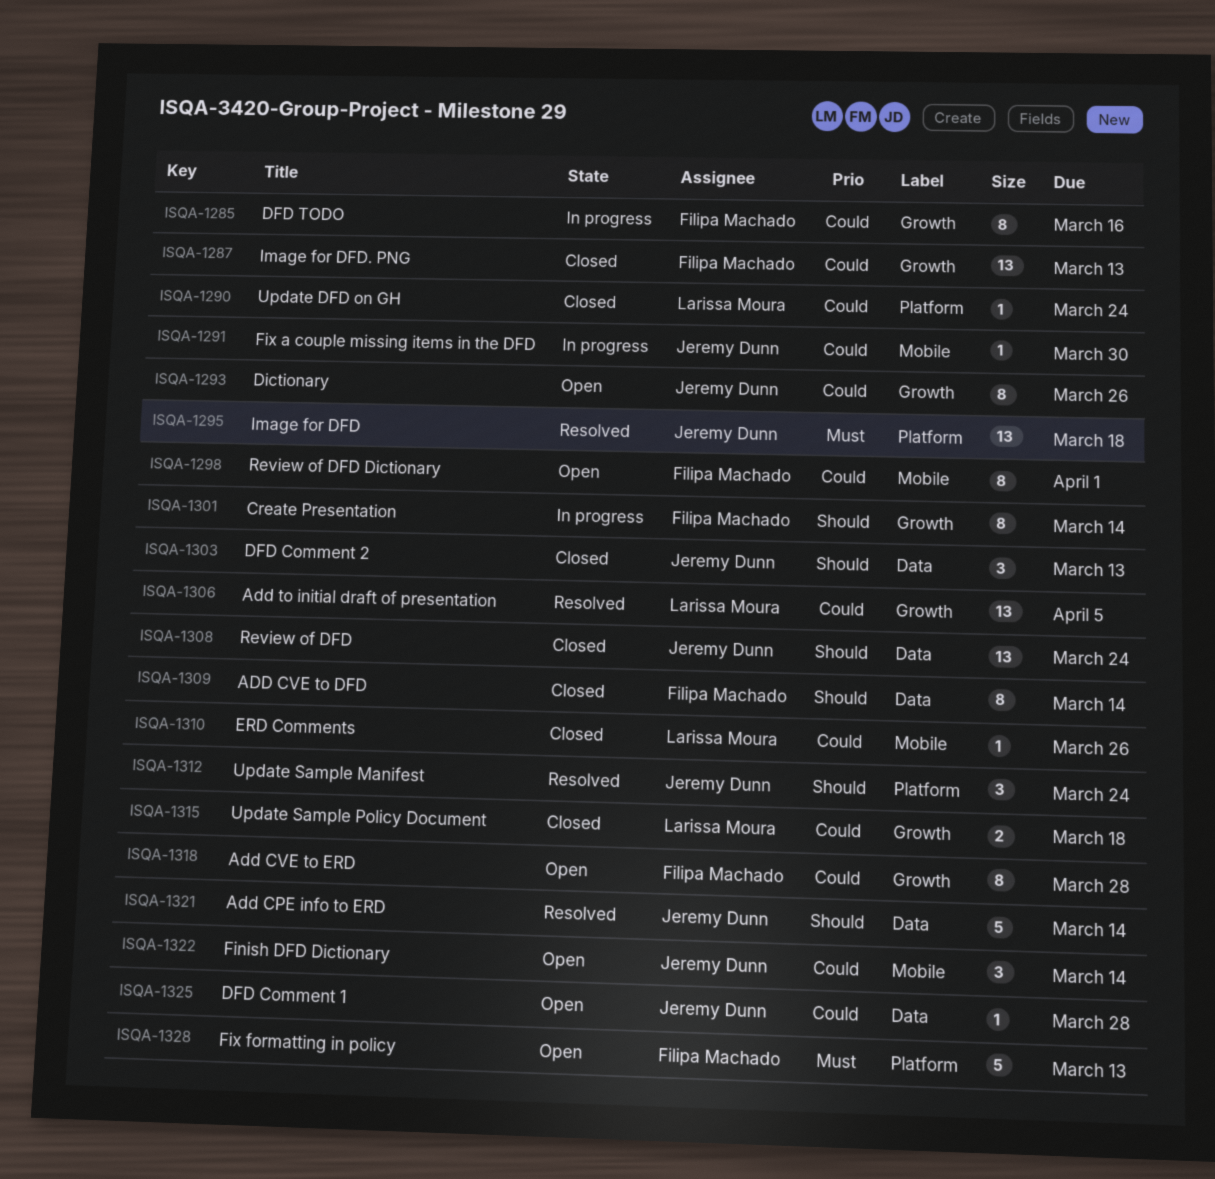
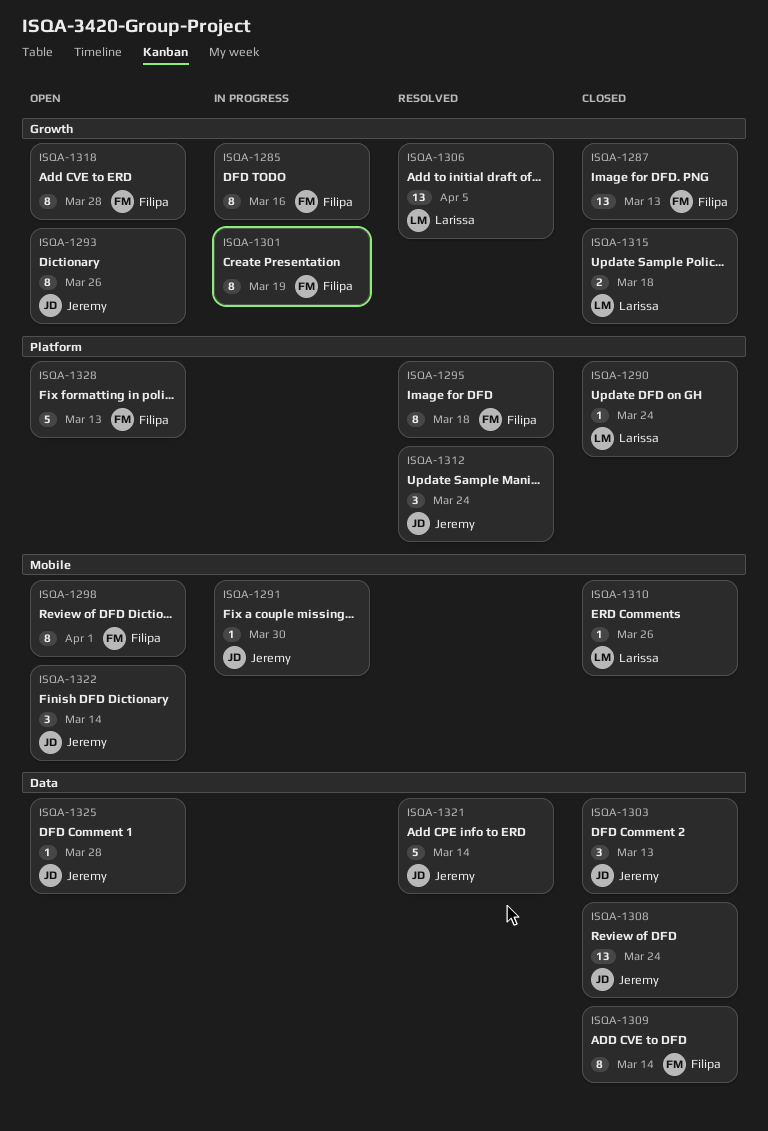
ISQA-1295, owner: Jeremy Dunn -> Filipa Machado
ISQA-1295, estimate: 13 -> 8
ISQA-1301, due: Mar 14 -> Mar 19

